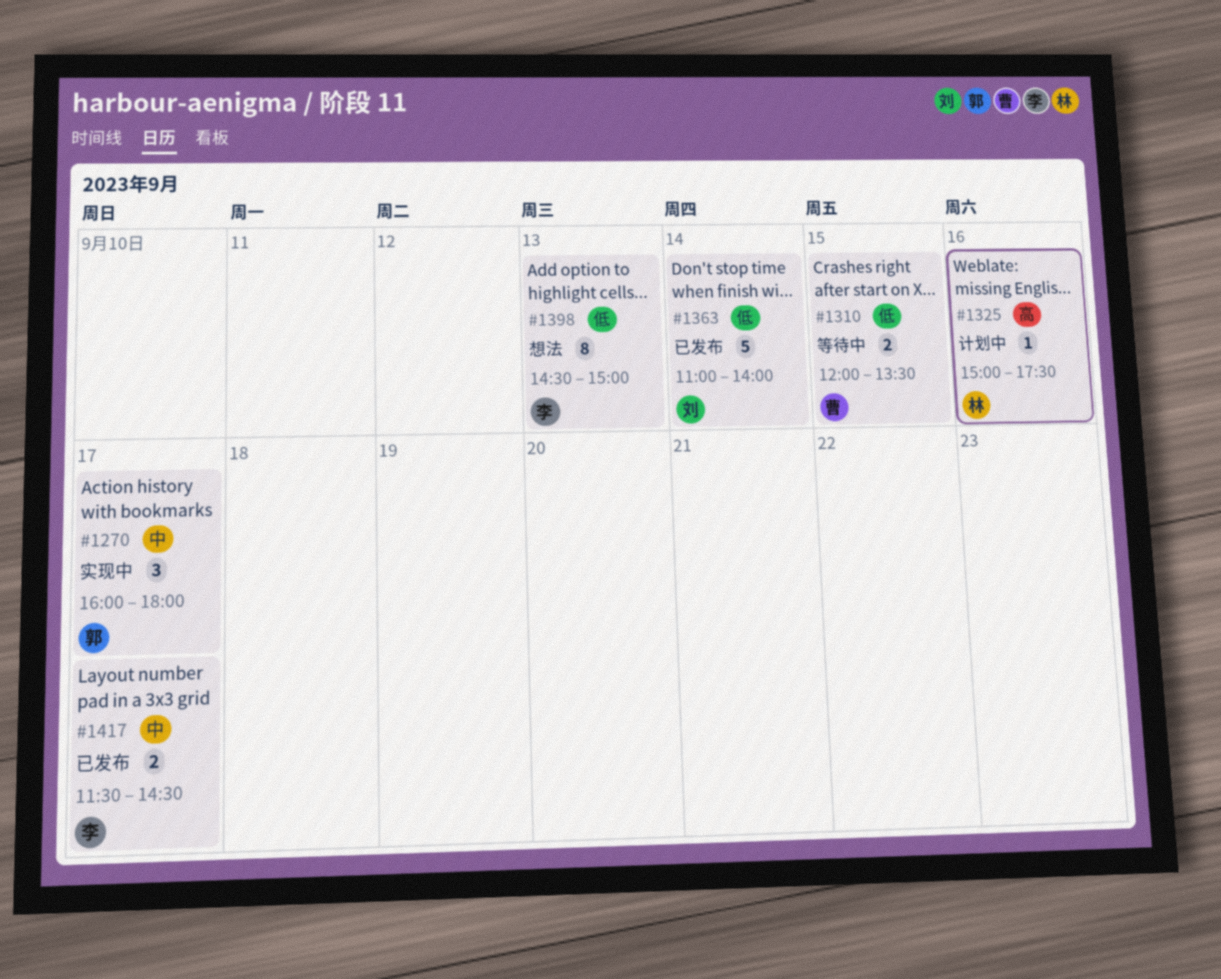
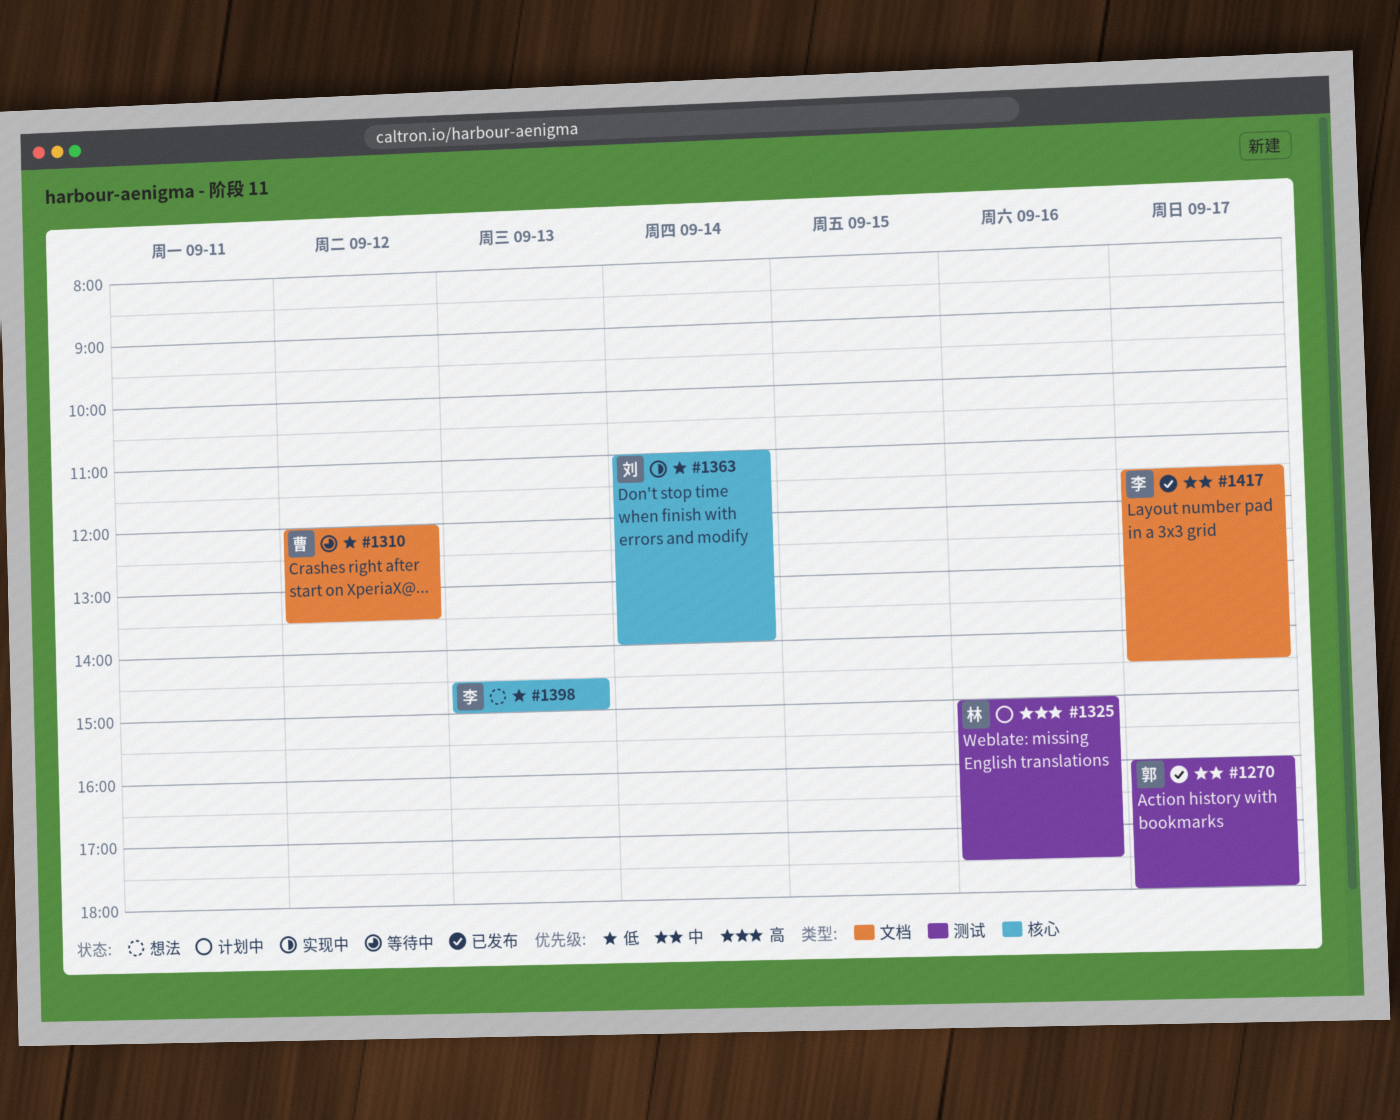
#1270, status: 实现中 -> 已发布
#1310, day: Sep 15 -> Sep 12
#1363, status: 已发布 -> 实现中

